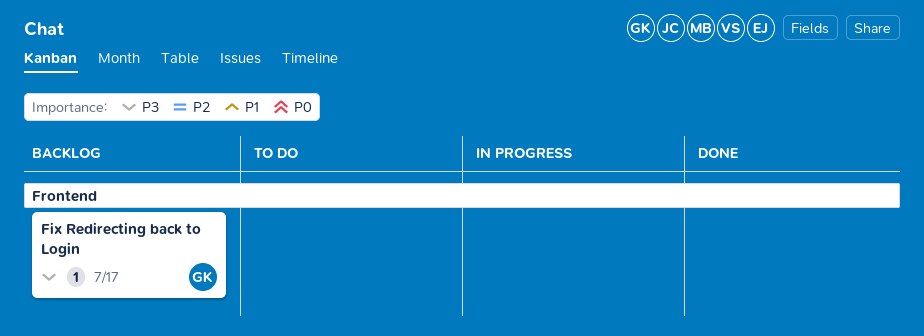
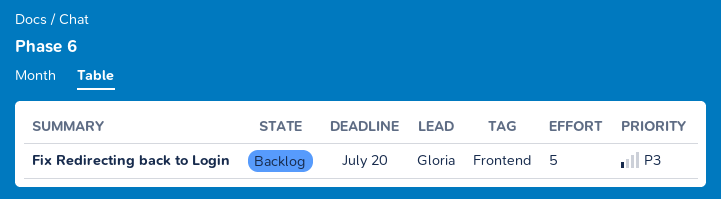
Fix Redirecting back to Login, estimate: 1 -> 5
Fix Redirecting back to Login, due: Jul 17 -> Jul 20

